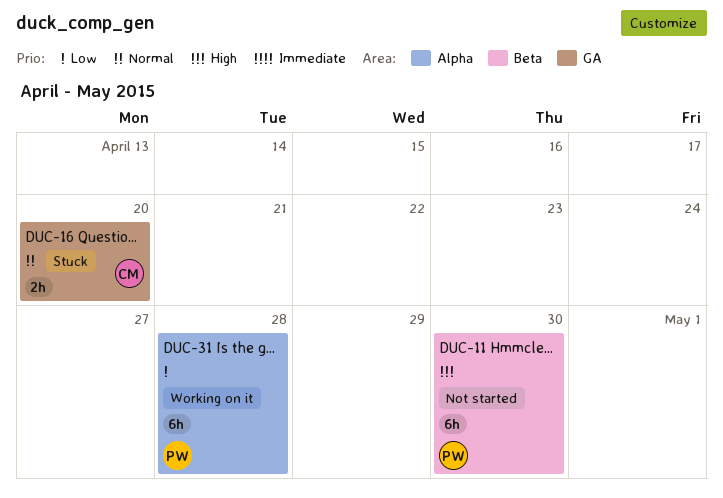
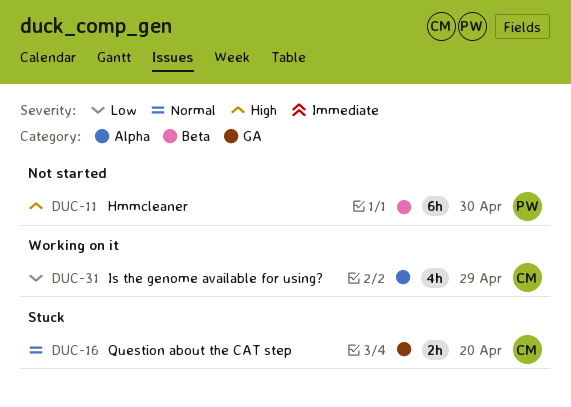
DUC-31, owner: PW -> CM
DUC-31, estimate: 6h -> 4h
DUC-31, due: Apr 28 -> Apr 29

